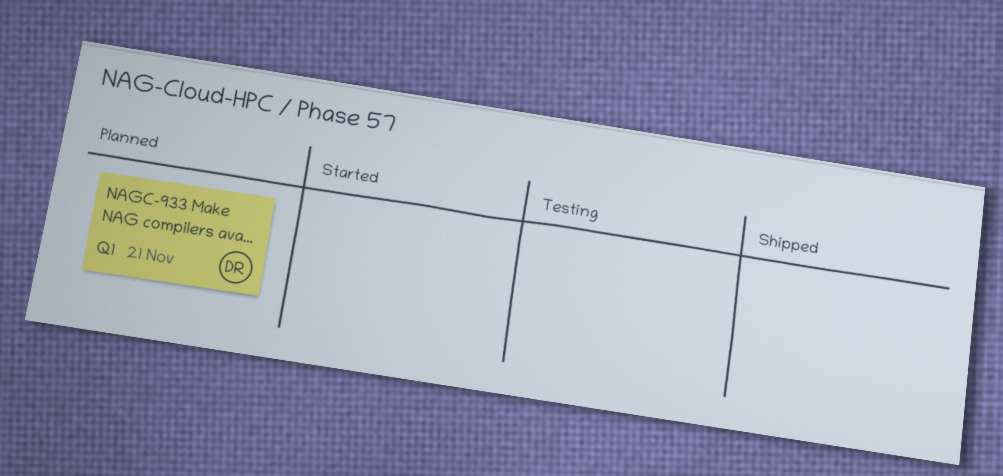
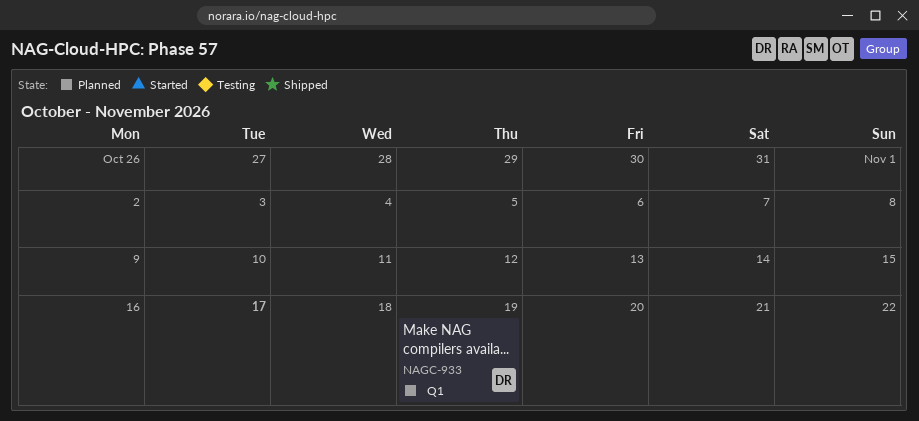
NAGC-933, due: Nov 21 -> Nov 19

